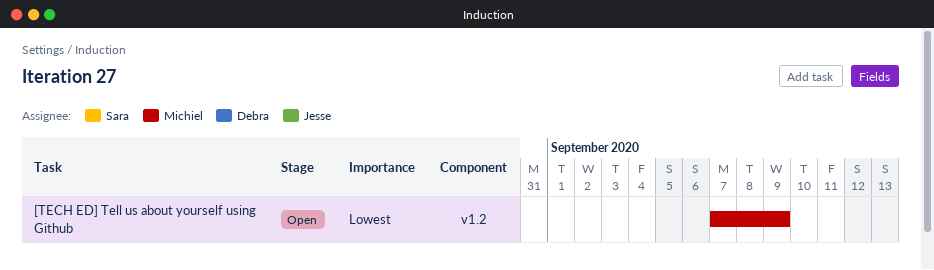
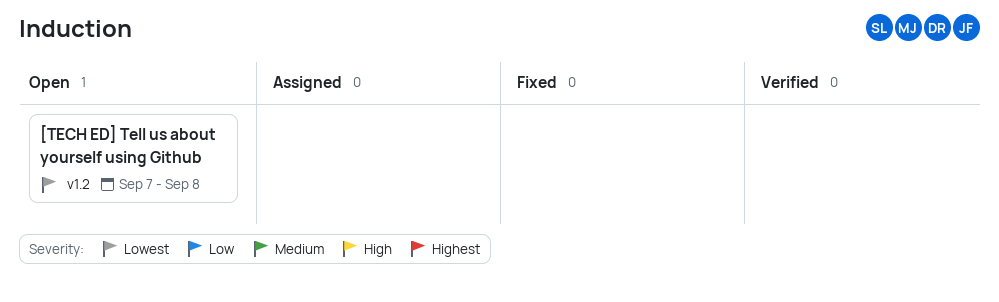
[TECH ED] Tell us about yourself using Github, due: Sep 9 -> Sep 8

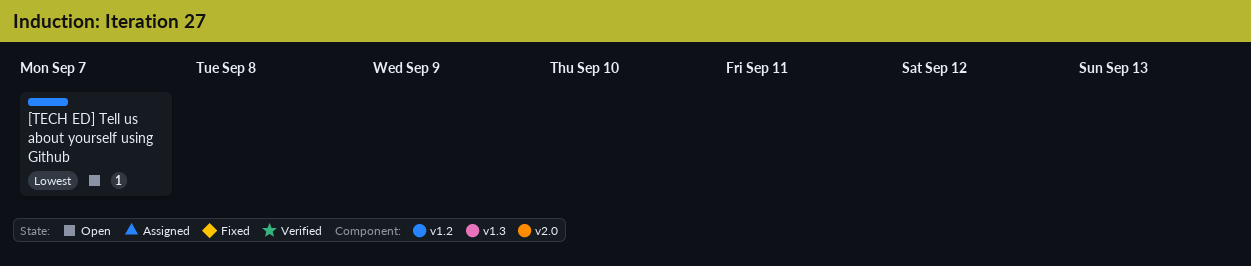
[TECH ED] Tell us about yourself using Github, due: Sep 8 -> Sep 7

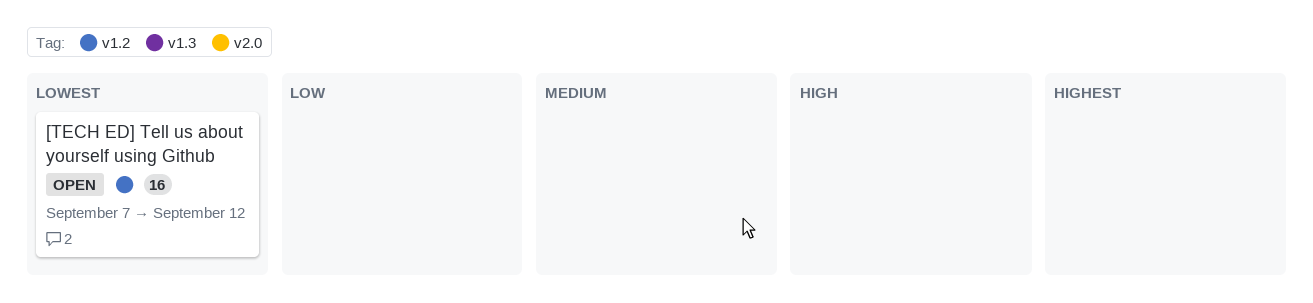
[TECH ED] Tell us about yourself using Github, estimate: 1 -> 16
[TECH ED] Tell us about yourself using Github, due: Sep 7 -> Sep 12

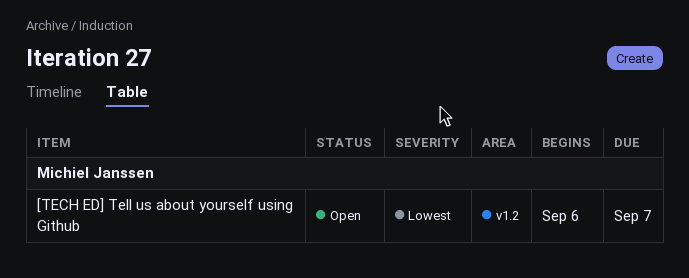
[TECH ED] Tell us about yourself using Github, start: Sep 7 -> Sep 6
[TECH ED] Tell us about yourself using Github, due: Sep 12 -> Sep 7

